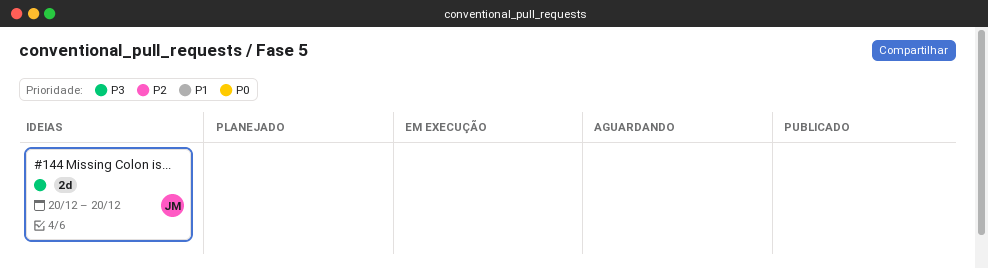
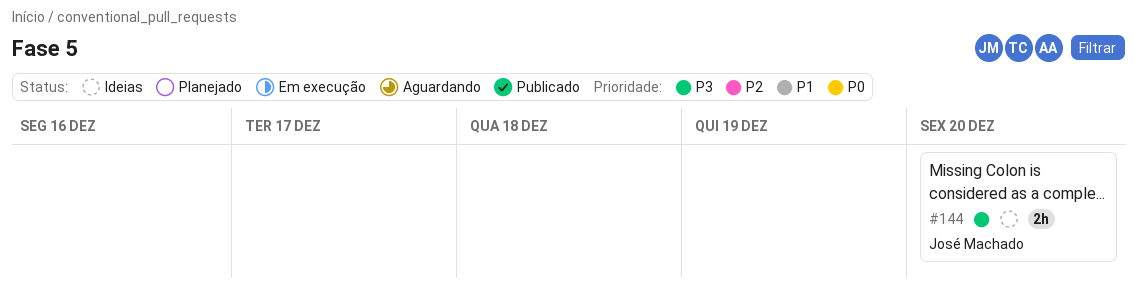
#144, estimate: 2d -> 2h

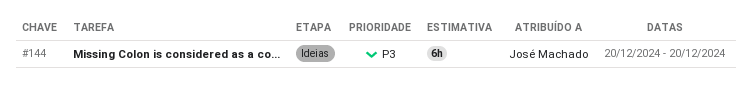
#144, estimate: 2h -> 6h

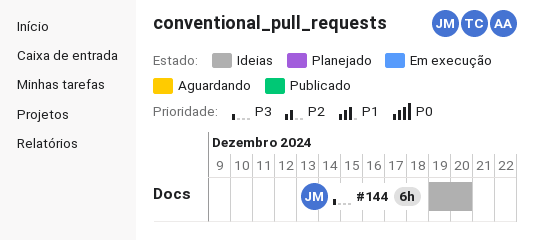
#144, start: Dec 20 -> Dec 19

